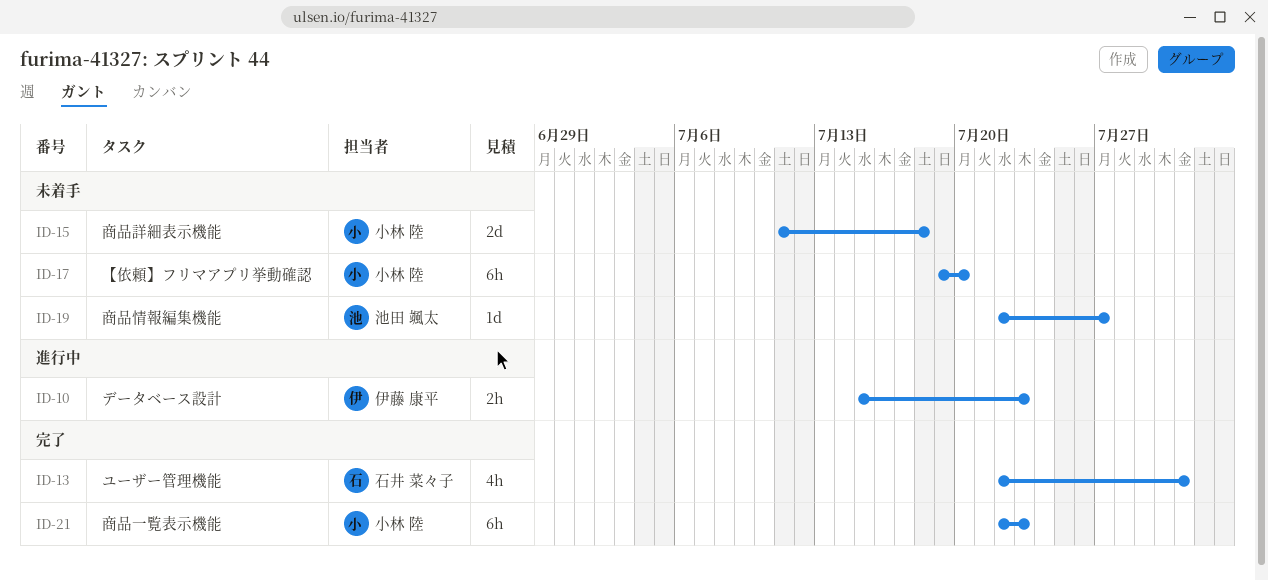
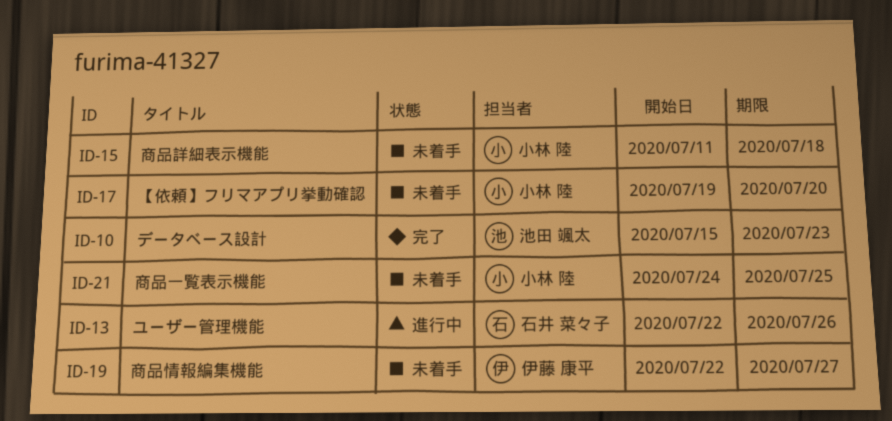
ID-10, status: 進行中 -> 完了
ID-10, owner: 伊藤 康平 -> 池田 颯太
ID-13, status: 完了 -> 進行中
ID-13, due: Jul 31 -> Jul 26
ID-19, owner: 池田 颯太 -> 伊藤 康平
ID-21, status: 完了 -> 未着手
ID-21, start: Jul 22 -> Jul 24
ID-21, due: Jul 23 -> Jul 25

